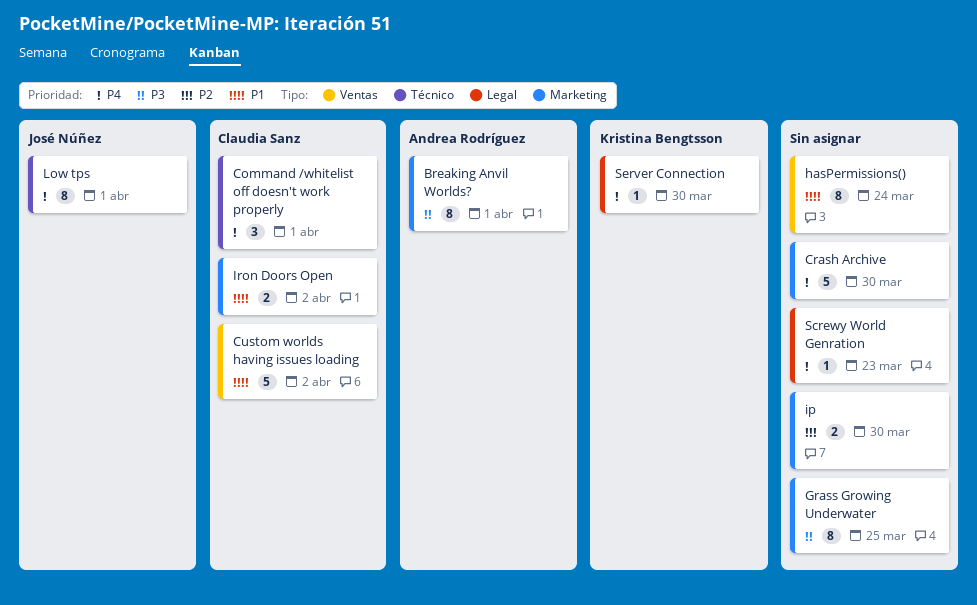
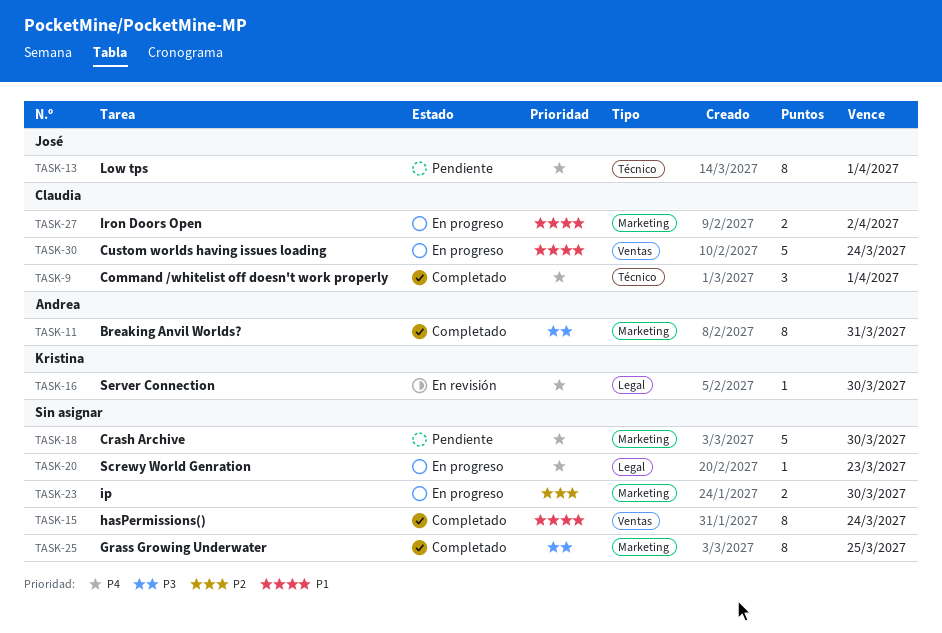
Breaking Anvil Worlds?, due: Apr 1 -> Mar 31
Custom worlds having issues loading, due: Apr 2 -> Mar 24

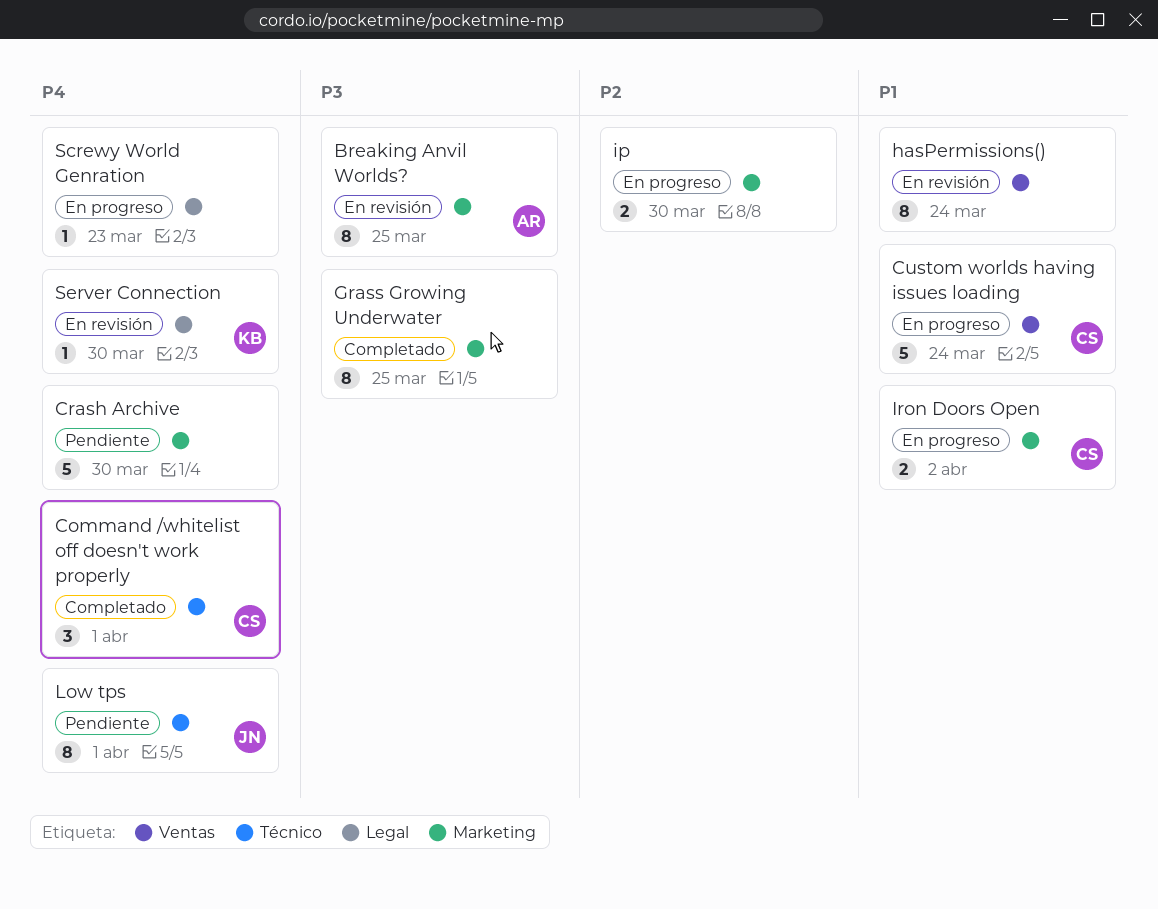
Breaking Anvil Worlds?, status: Completado -> En revisión
Breaking Anvil Worlds?, due: Mar 31 -> Mar 25
hasPermissions(), status: Completado -> En revisión

